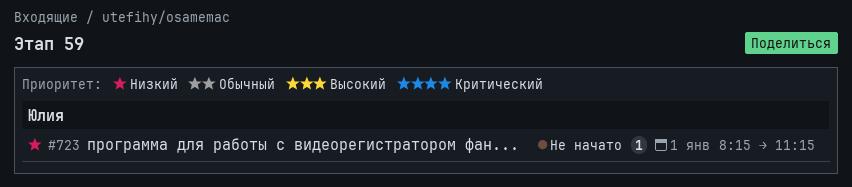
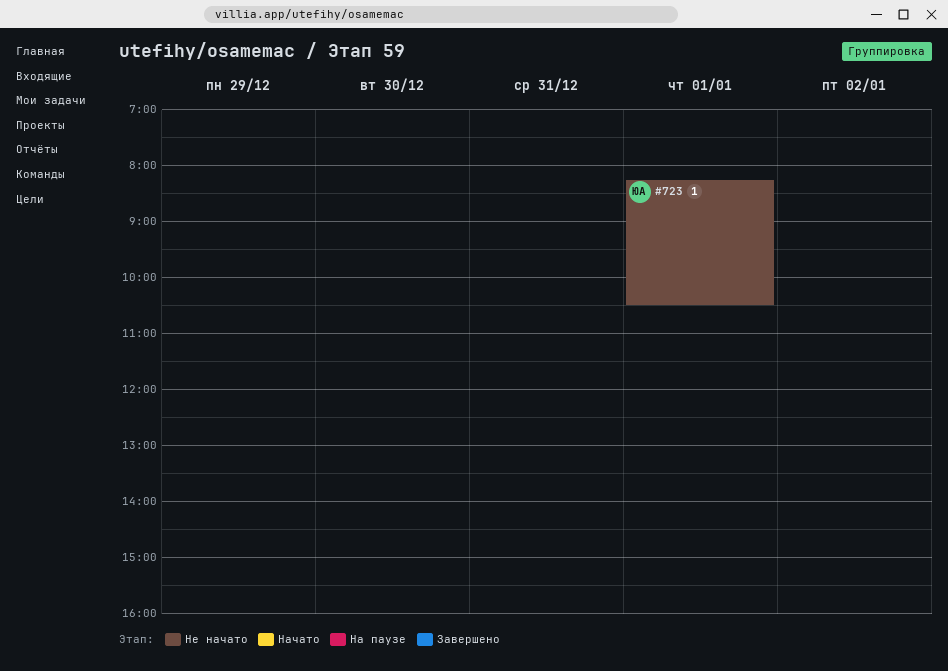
#723, ends: 11:15 -> 10:30

